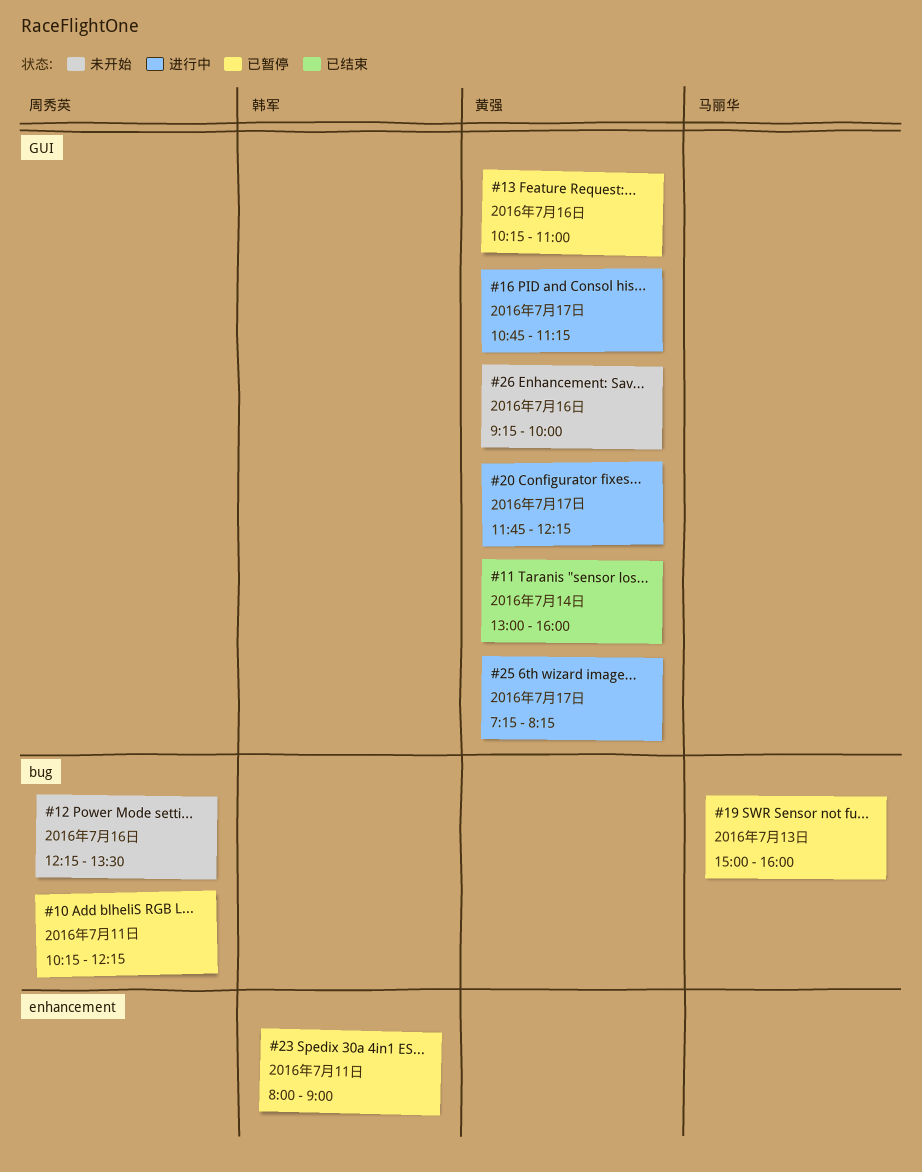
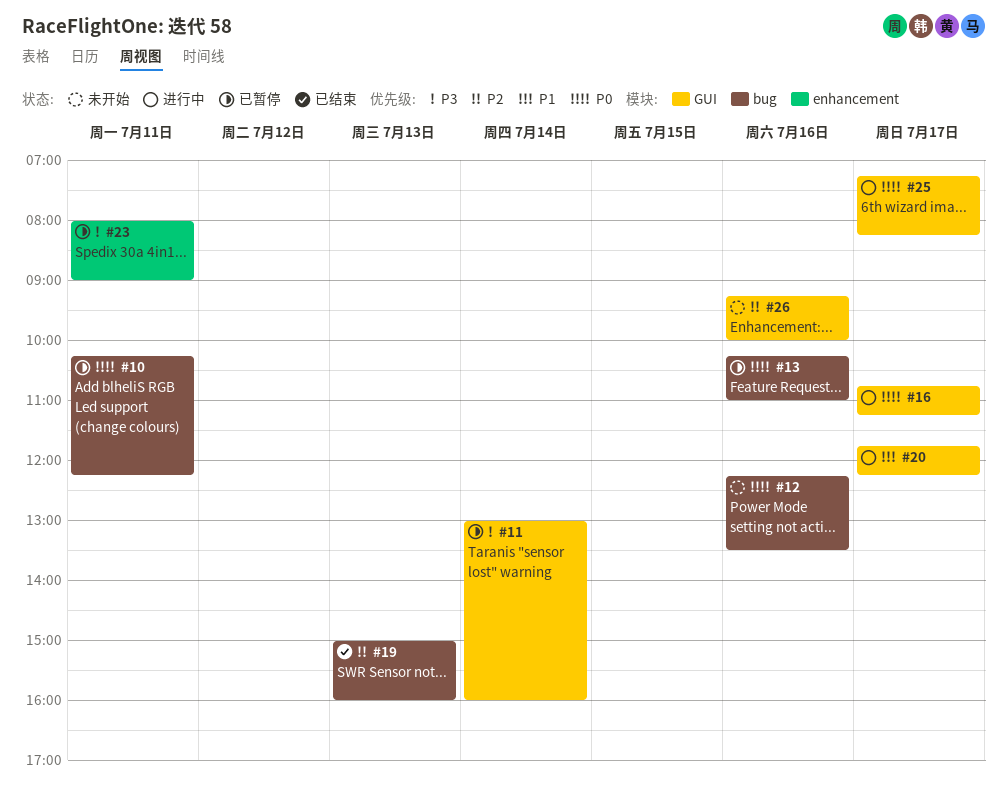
#11, status: 已结束 -> 已暂停
#13, label: GUI -> bug
#19, status: 已暂停 -> 已结束

